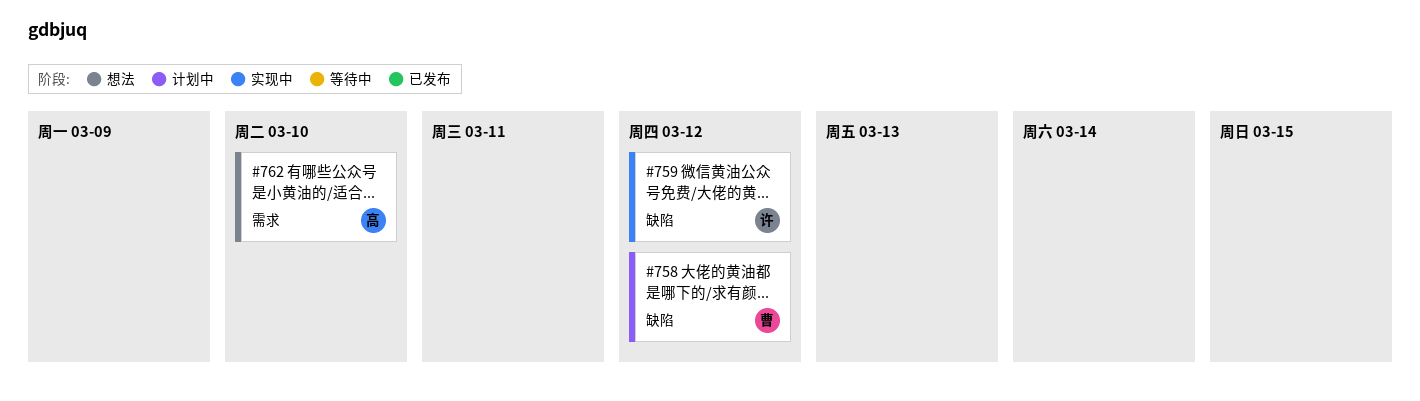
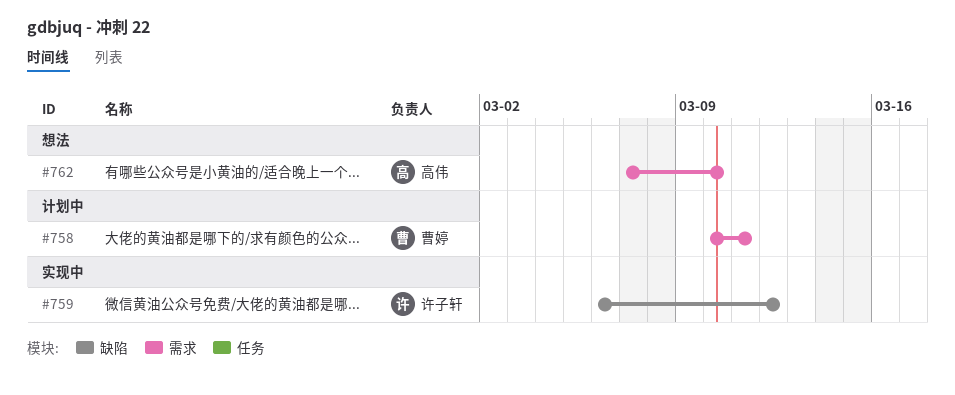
#758, label: 缺陷 -> 需求
#758, due: Mar 12 -> Mar 11

